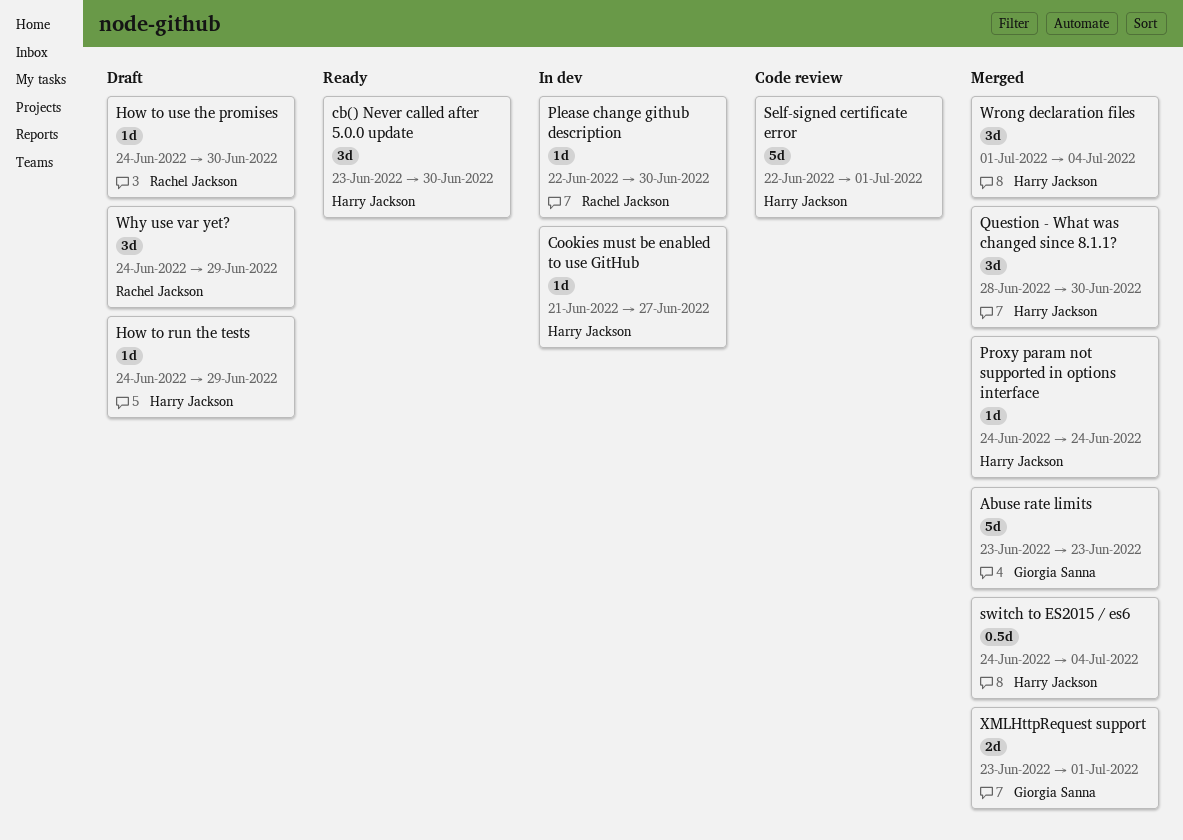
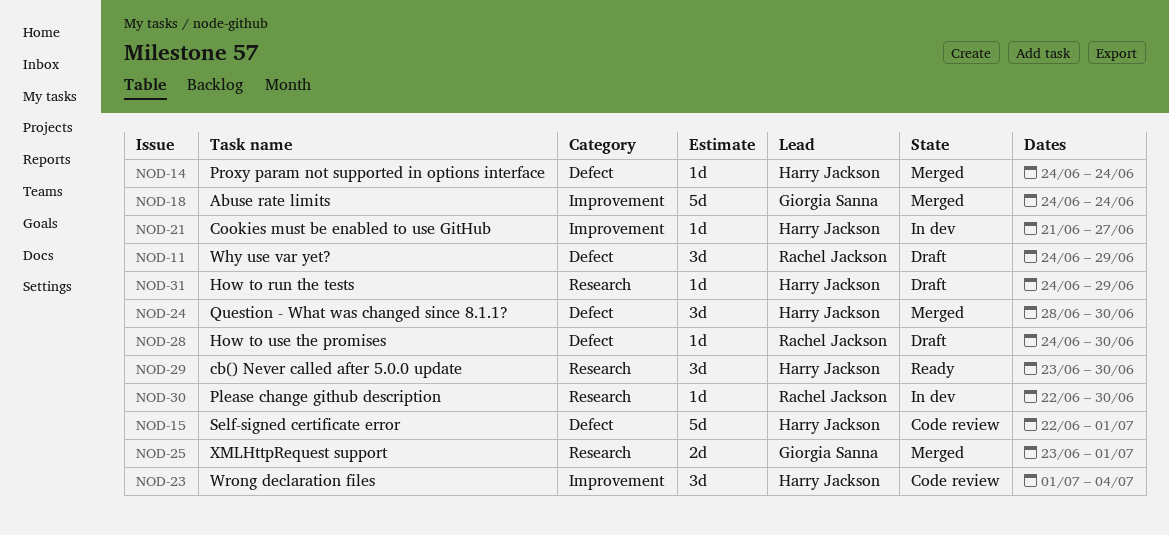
Abuse rate limits, start: Jun 23 -> Jun 24
Abuse rate limits, due: Jun 23 -> Jun 24
switch to ES2015 / es6: present -> none
Wrong declaration files, status: Merged -> Code review

